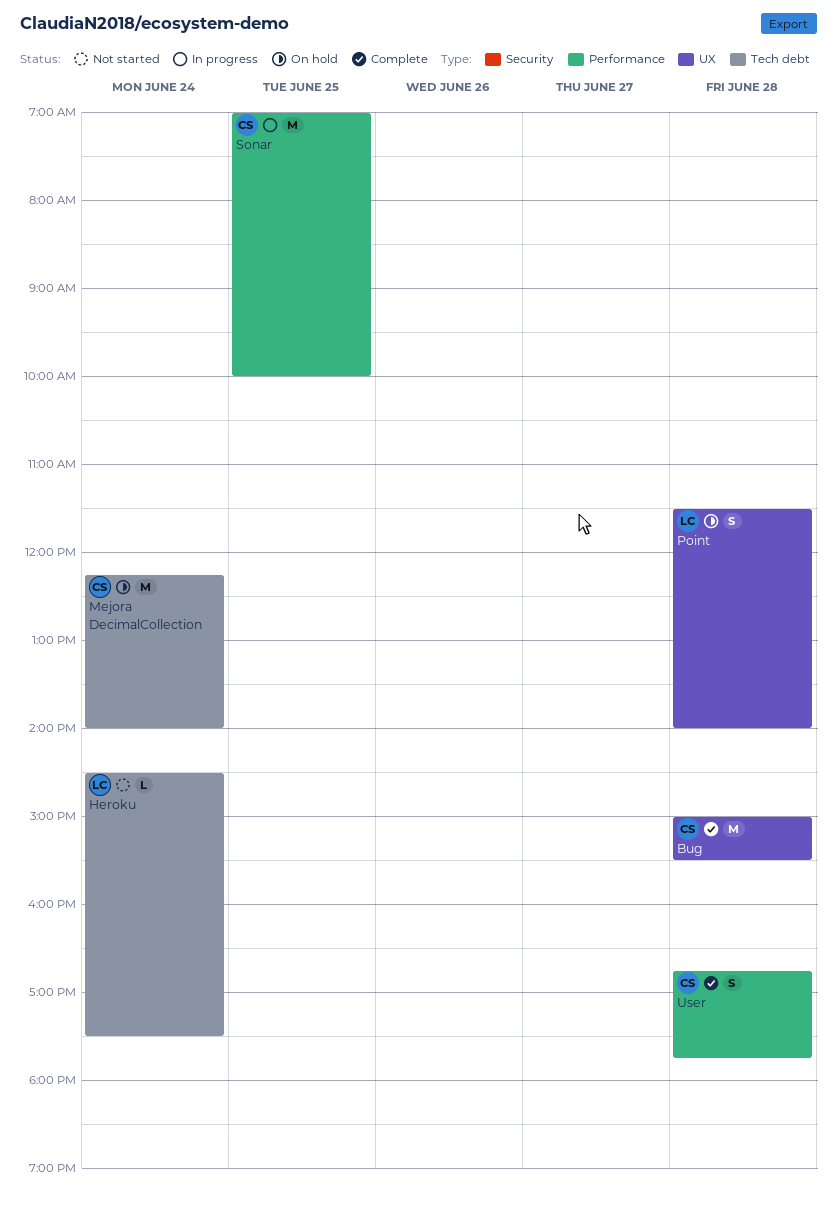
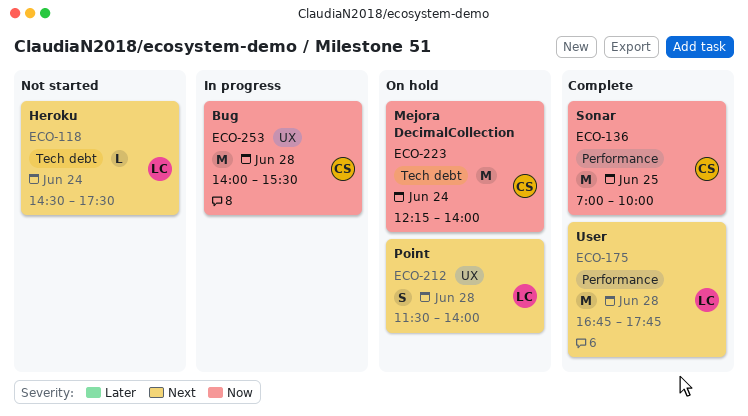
Bug, status: Complete -> In progress
Bug, begins: 15:00 -> 14:00
Sonar, status: In progress -> Complete
User, owner: CS -> LC
User, estimate: S -> M

